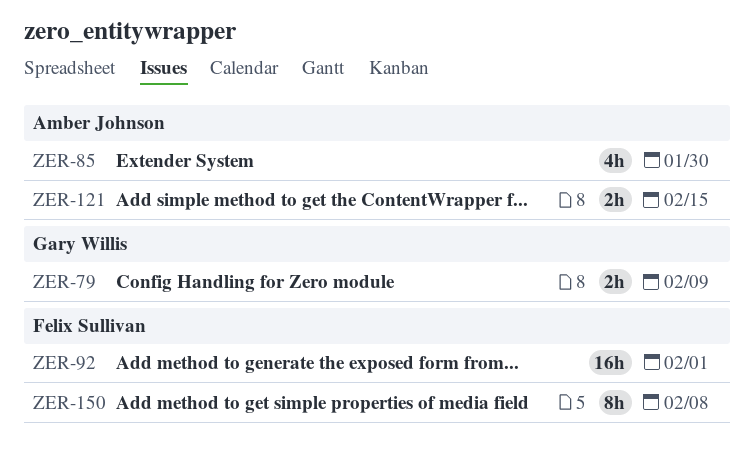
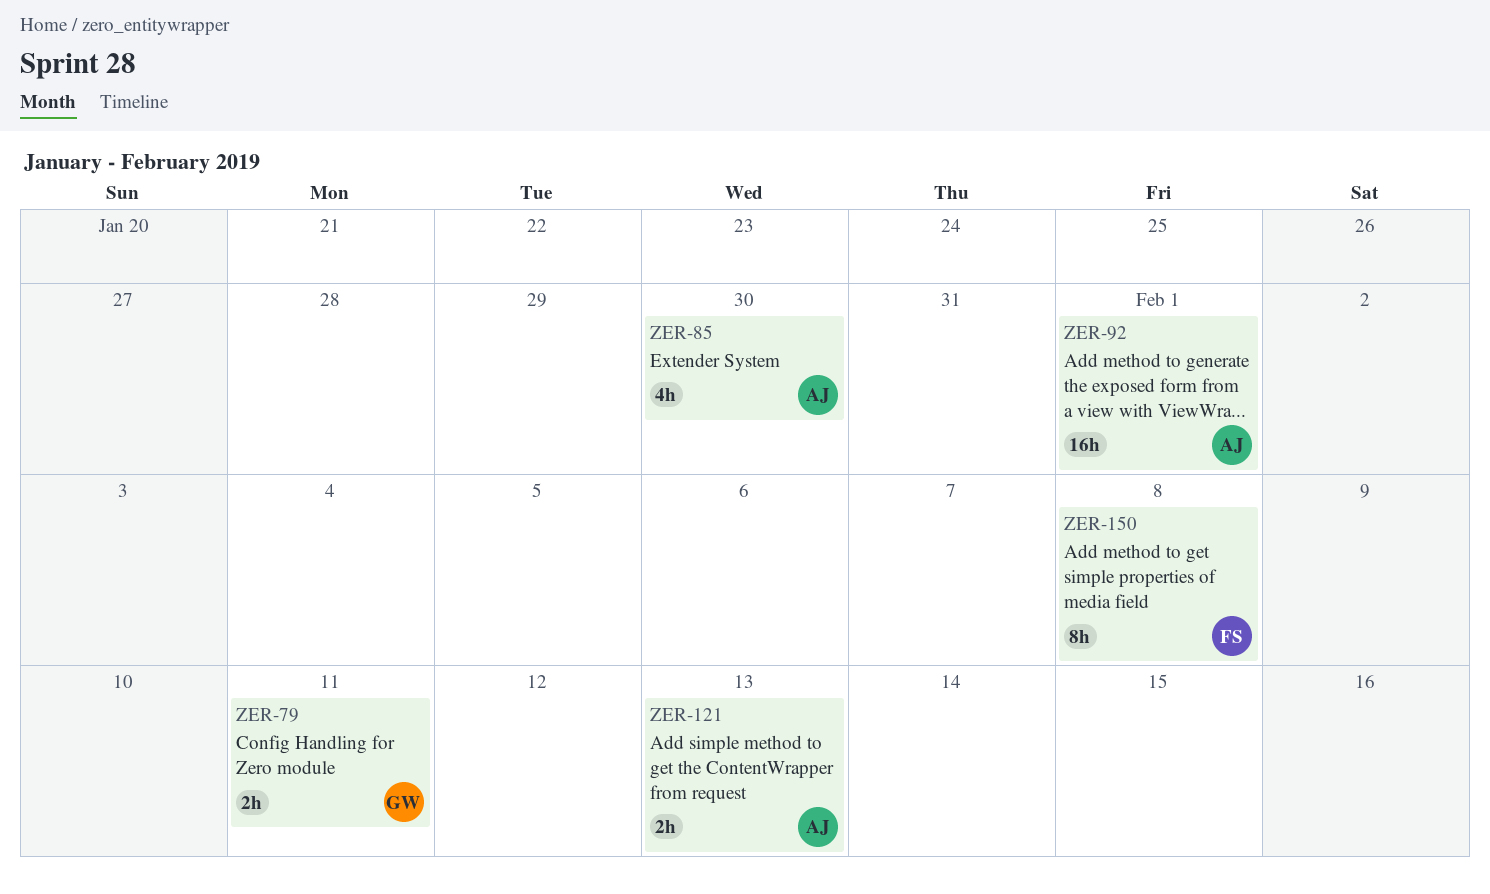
ZER-79, due: Feb 9 -> Feb 11
ZER-92, owner: Felix Sullivan -> Amber Johnson
ZER-121, due: Feb 15 -> Feb 13

